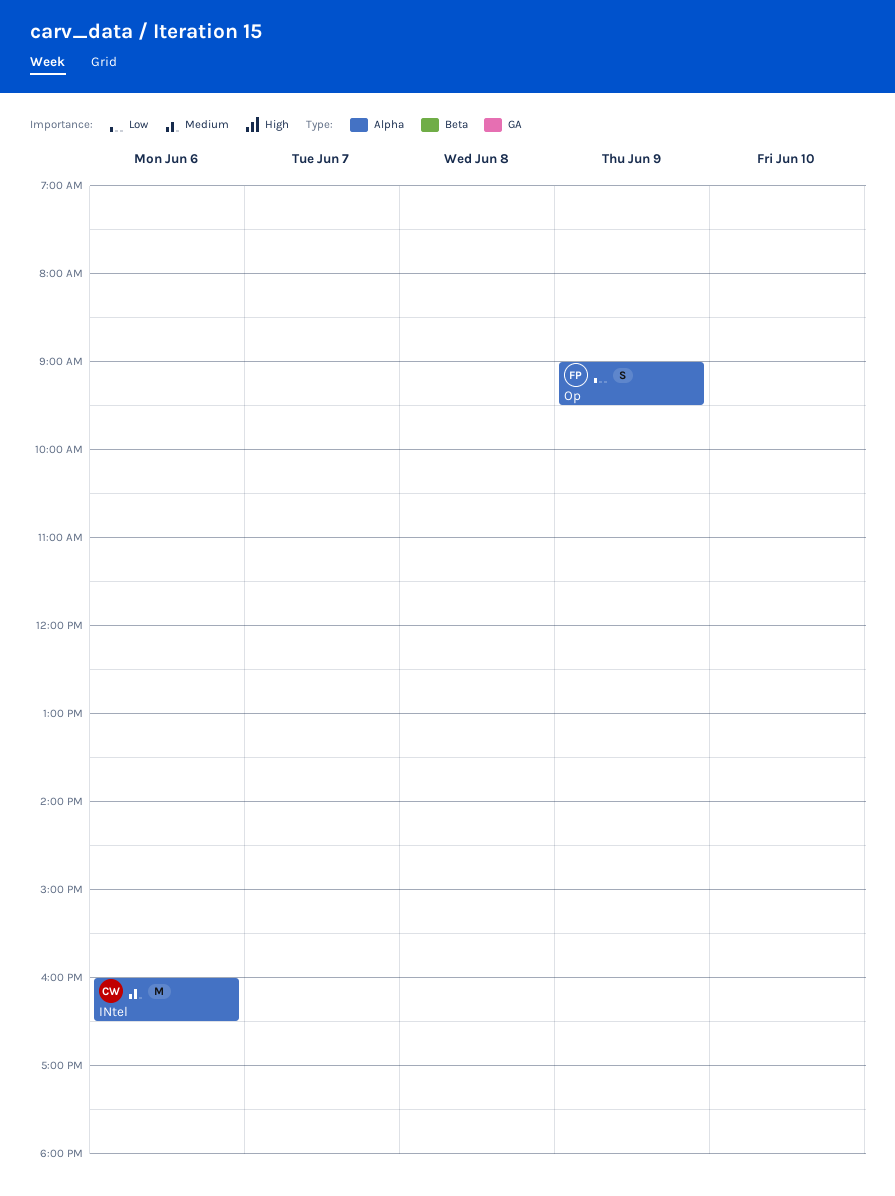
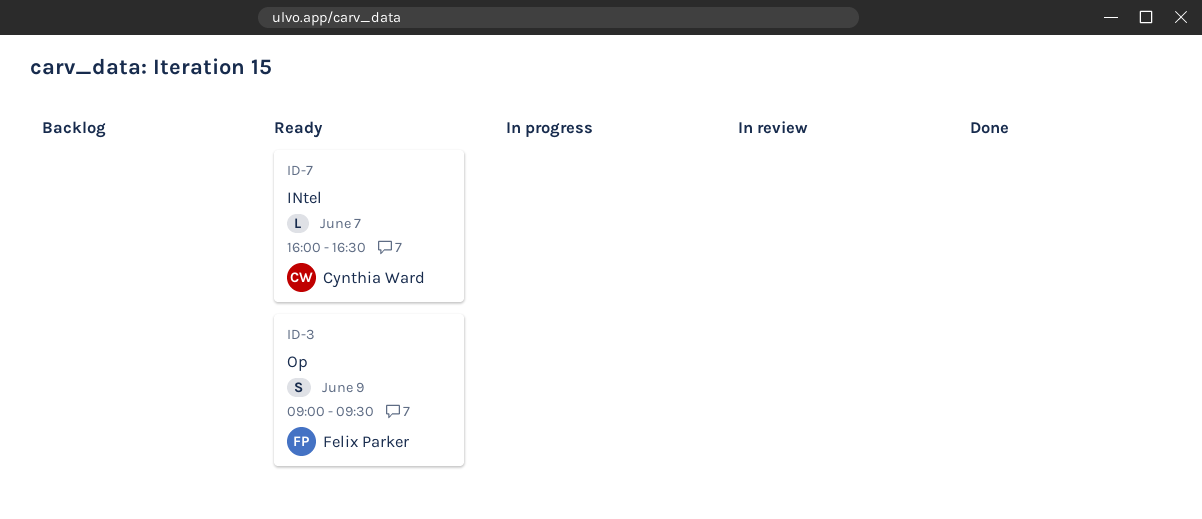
INtel, estimate: M -> L
INtel, day: Jun 6 -> Jun 7

